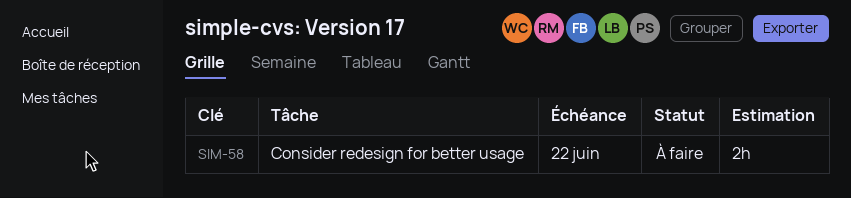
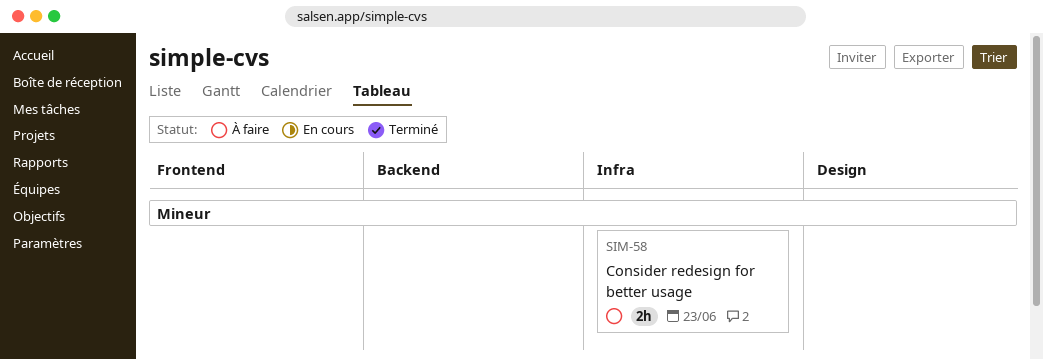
SIM-58, due: Jun 22 -> Jun 23

